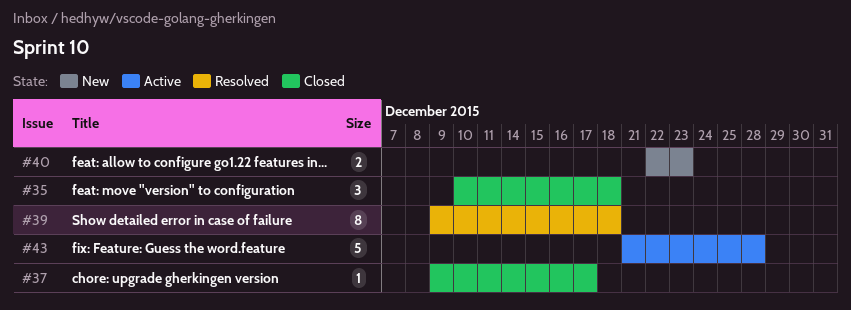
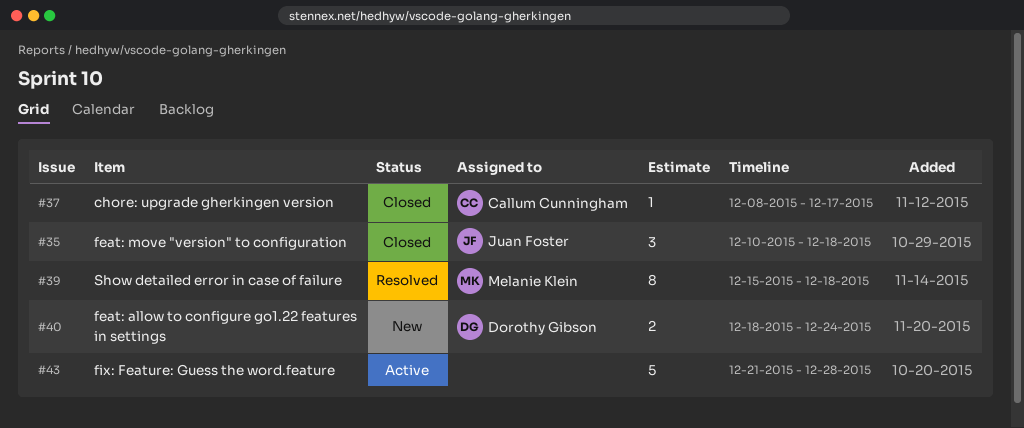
#37, start: Dec 9 -> Dec 8
#39, start: Dec 9 -> Dec 15
#40, start: Dec 22 -> Dec 18
#40, due: Dec 23 -> Dec 24

